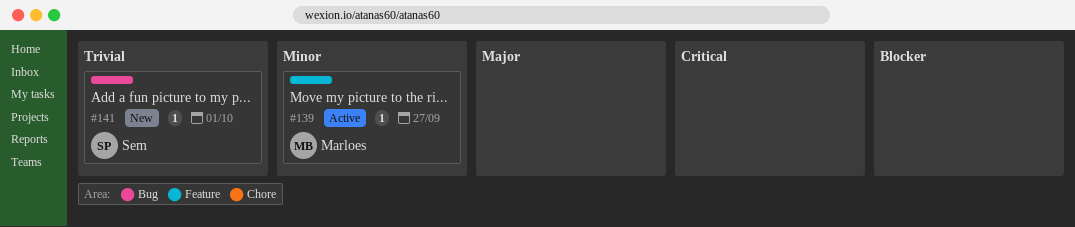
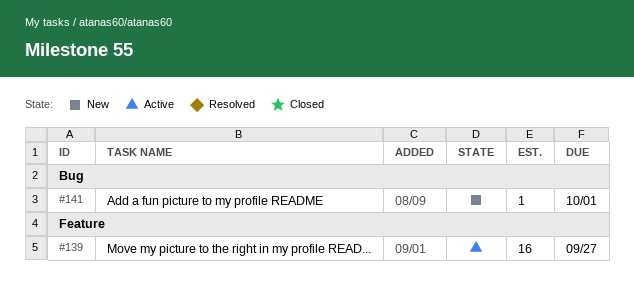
#139, estimate: 1 -> 16

